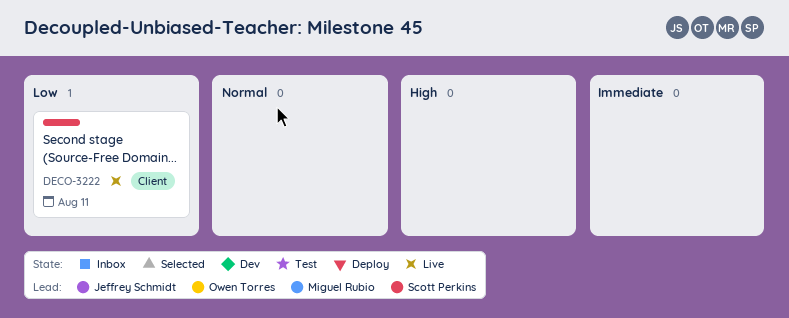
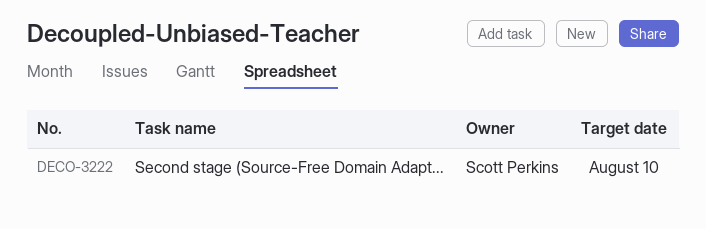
DECO-3222, due: Aug 11 -> Aug 10

